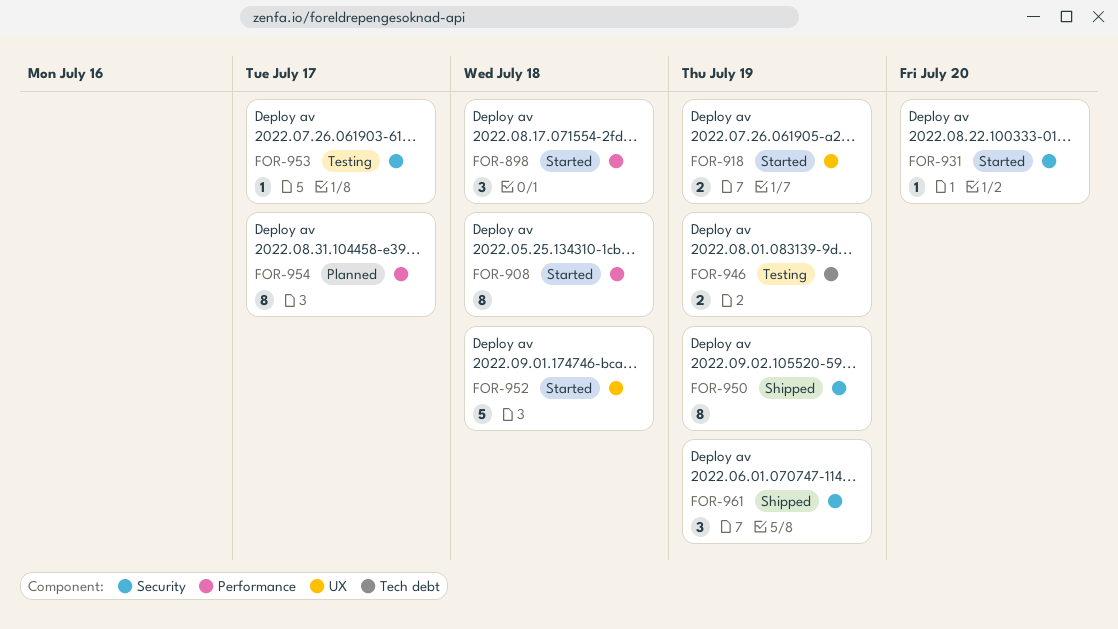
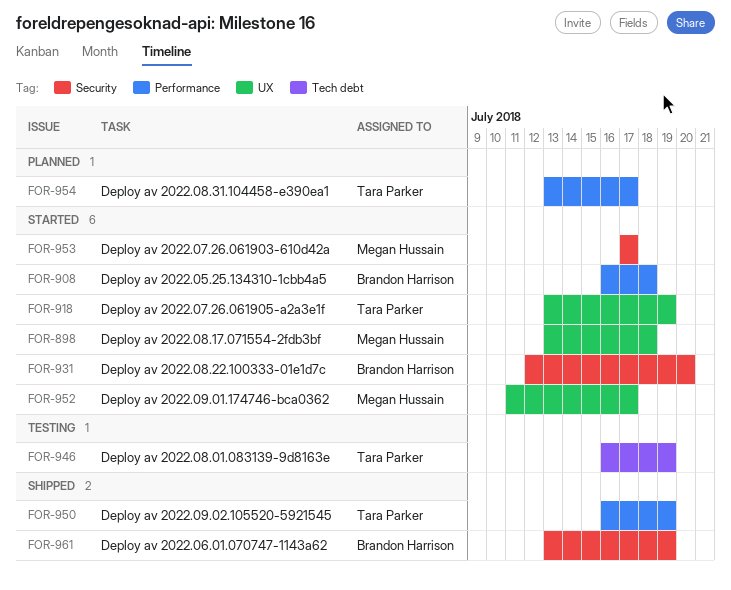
FOR-898, label: Performance -> UX
FOR-950, label: Security -> Performance
FOR-952, due: Jul 18 -> Jul 17
FOR-953, status: Testing -> Started

